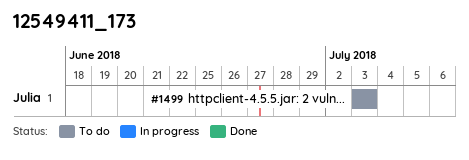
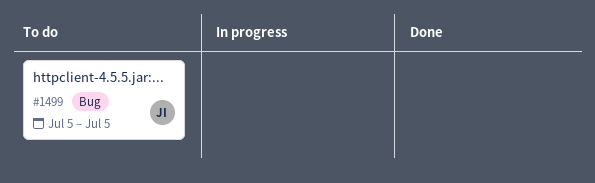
#1499, start: Jul 3 -> Jul 5
#1499, due: Jul 3 -> Jul 5

